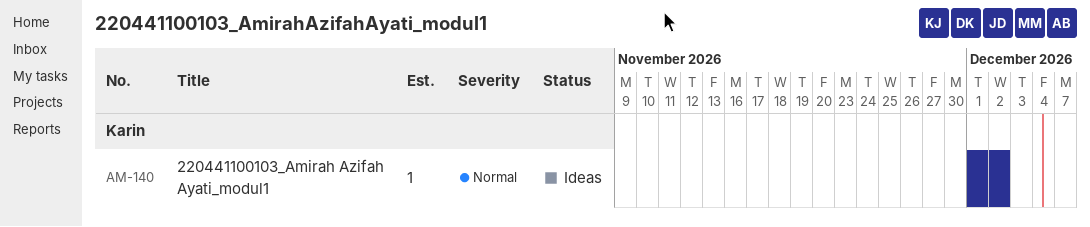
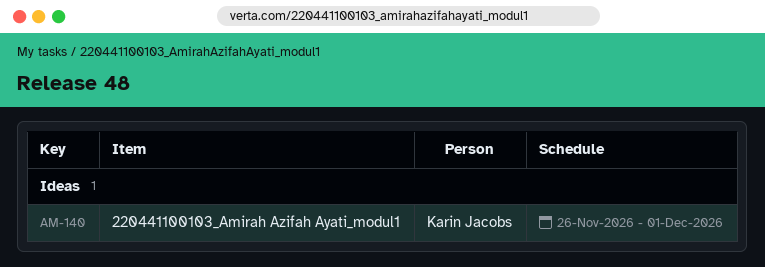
AM-140, start: Dec 1 -> Nov 26
AM-140, due: Dec 2 -> Dec 1

